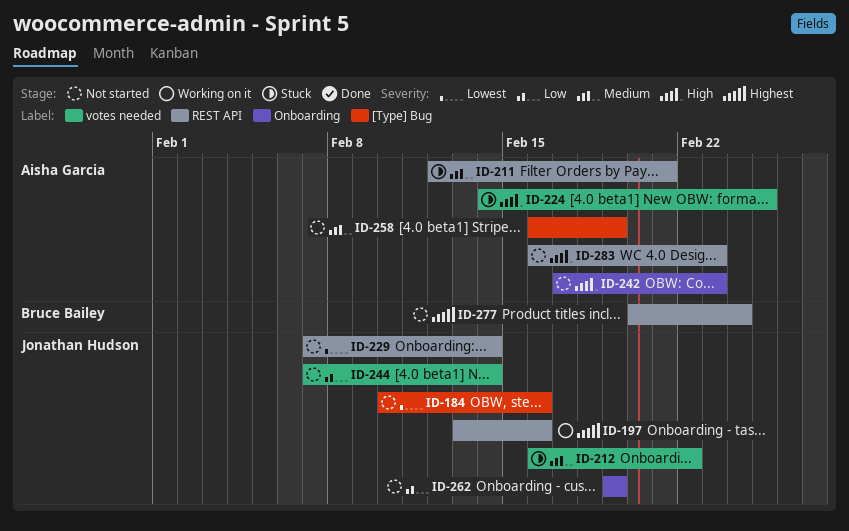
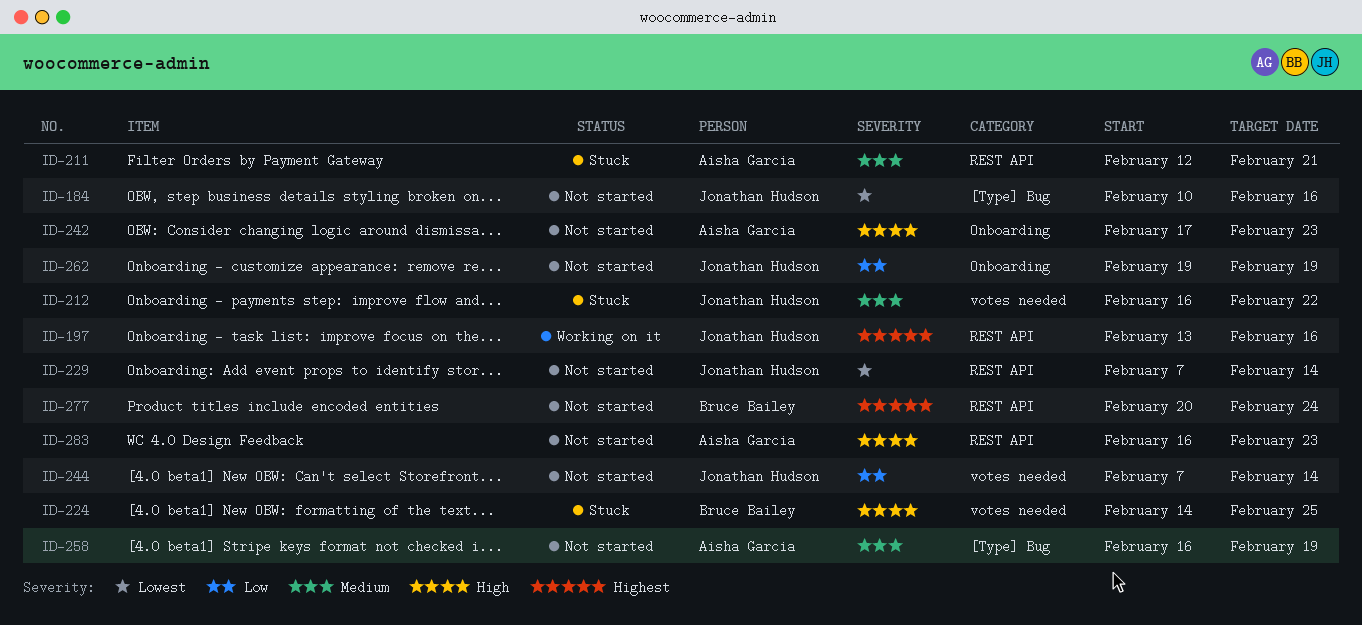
ID-224, owner: Aisha Garcia -> Bruce Bailey

